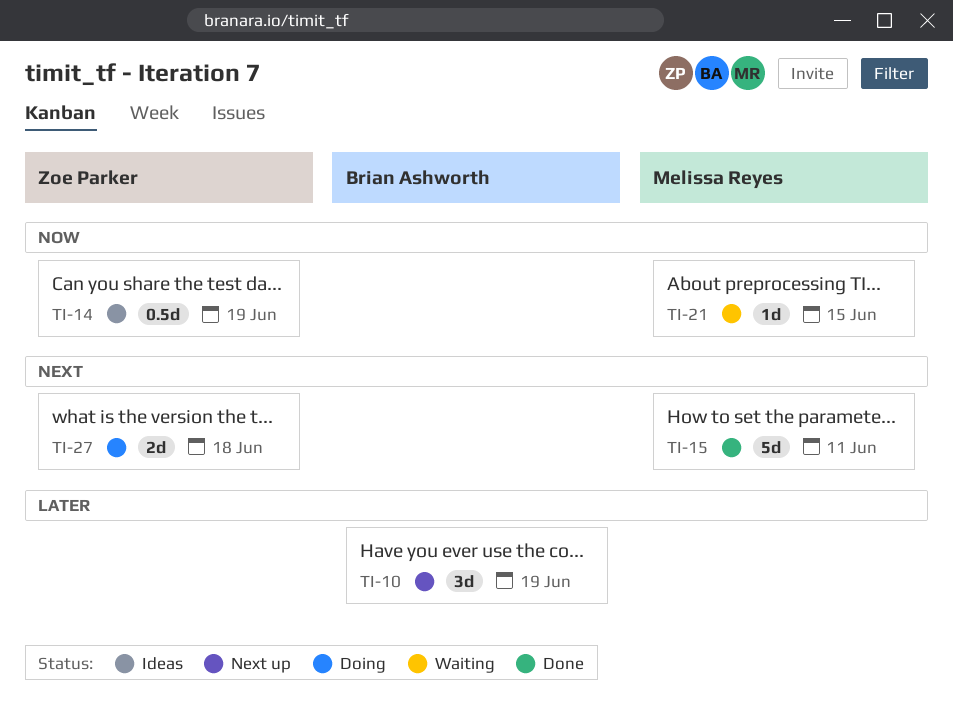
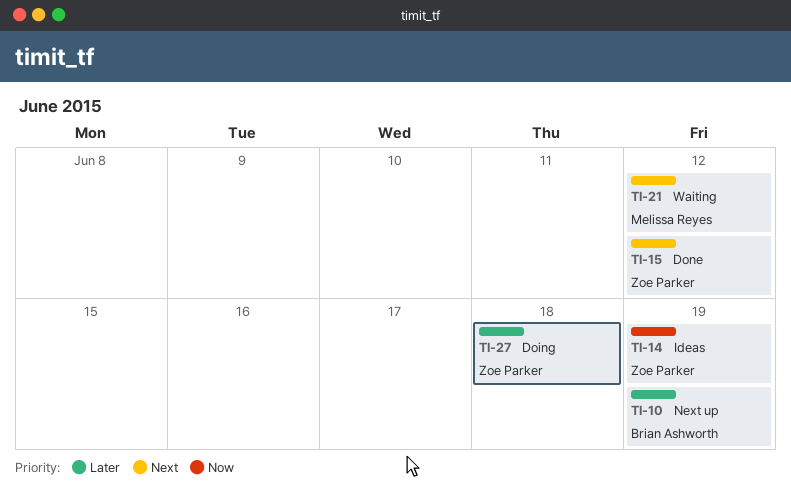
TI-15, owner: Melissa Reyes -> Zoe Parker
TI-15, due: Jun 11 -> Jun 12
TI-21, priority: Now -> Next
TI-21, due: Jun 15 -> Jun 12
TI-27, priority: Next -> Later

